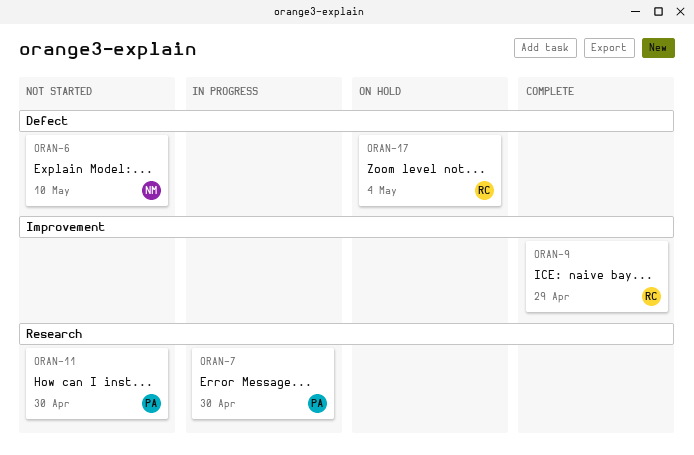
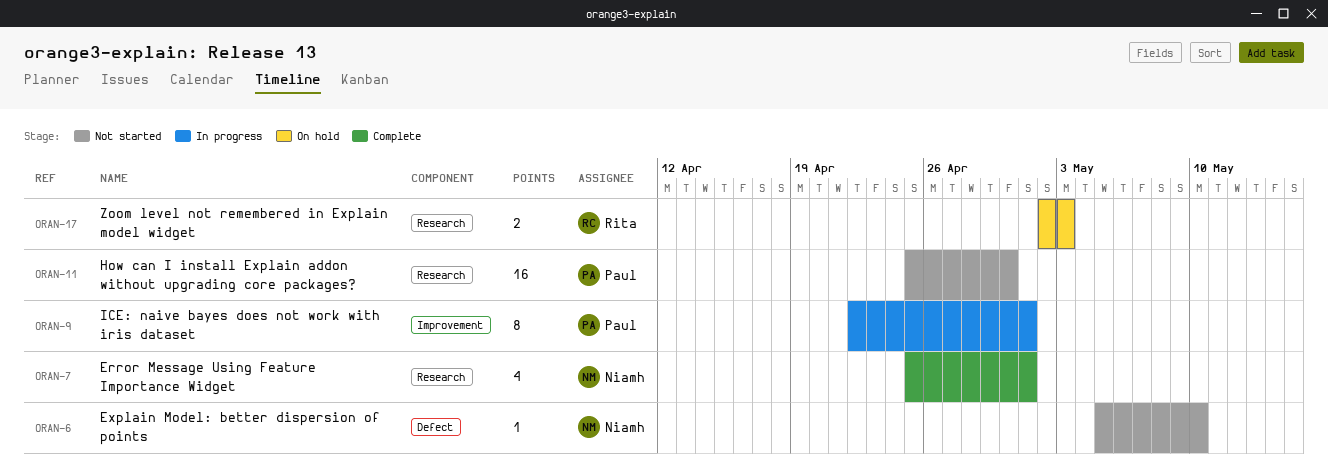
ORAN-7, status: In progress -> Complete
ORAN-7, owner: Paul -> Niamh
ORAN-7, due: Apr 30 -> May 1
ORAN-9, status: Complete -> In progress
ORAN-9, owner: Rita -> Paul
ORAN-9, due: Apr 29 -> May 1
ORAN-17, label: Defect -> Research
ORAN-17, due: May 4 -> May 3

